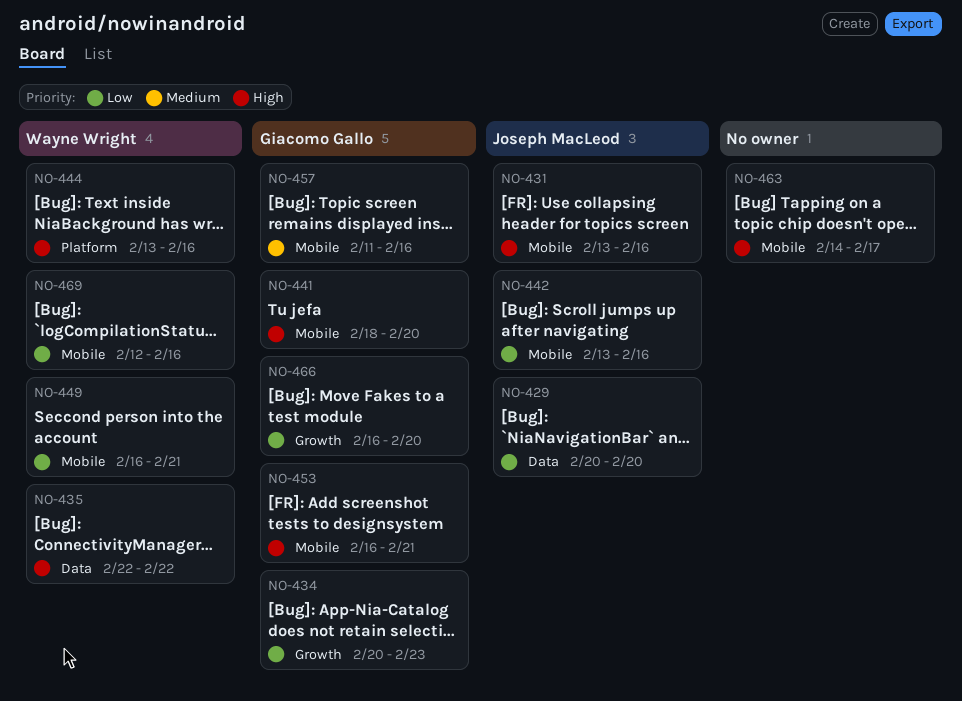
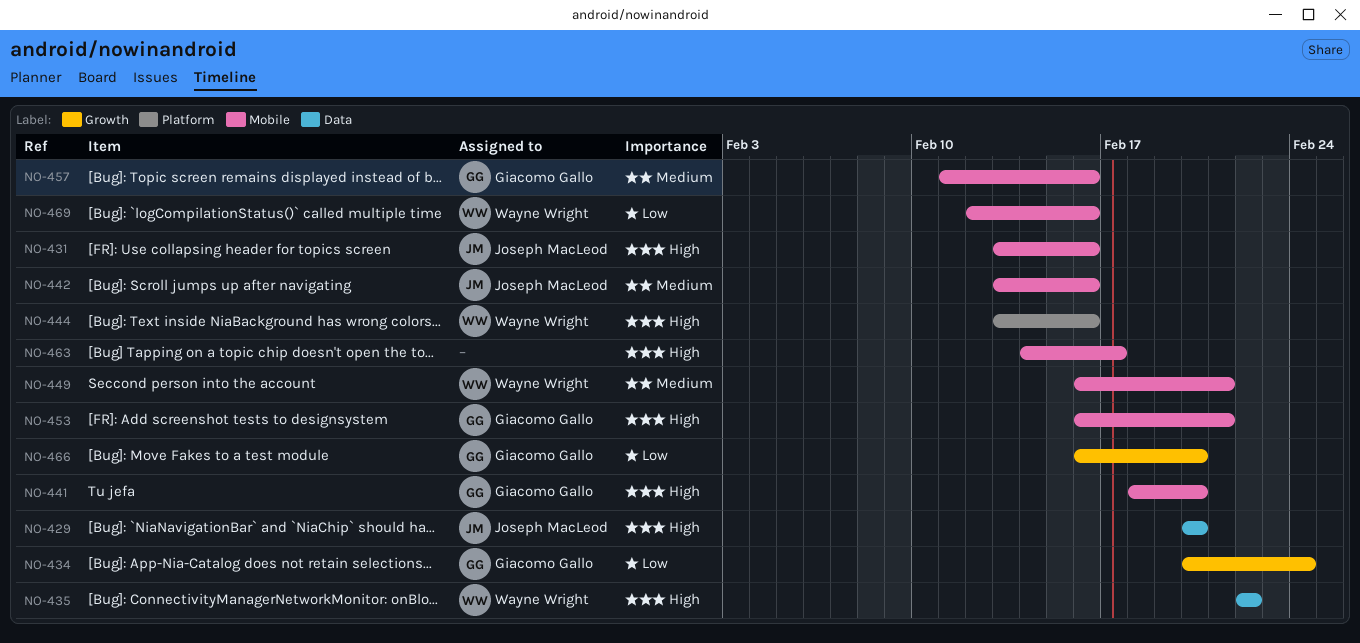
NO-429, priority: Low -> High
NO-434, due: Feb 23 -> Feb 24
NO-442, priority: Low -> Medium
NO-449, priority: Low -> Medium

